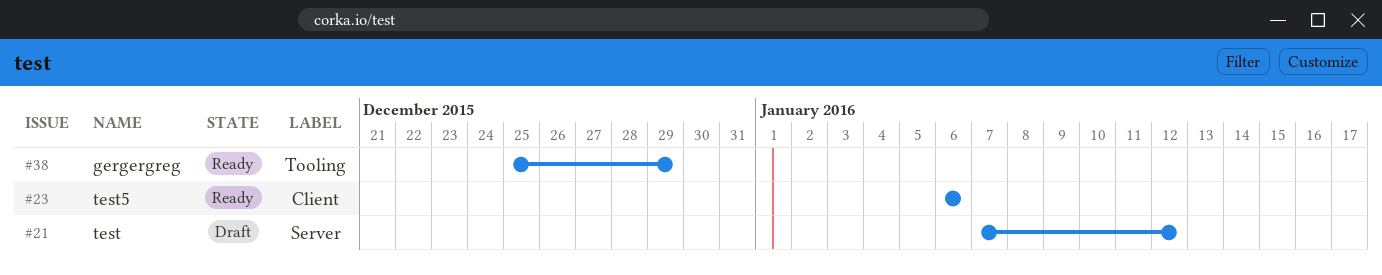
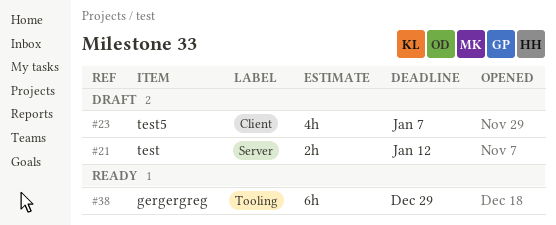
#23, status: Ready -> Draft
#23, due: Jan 6 -> Jan 7

